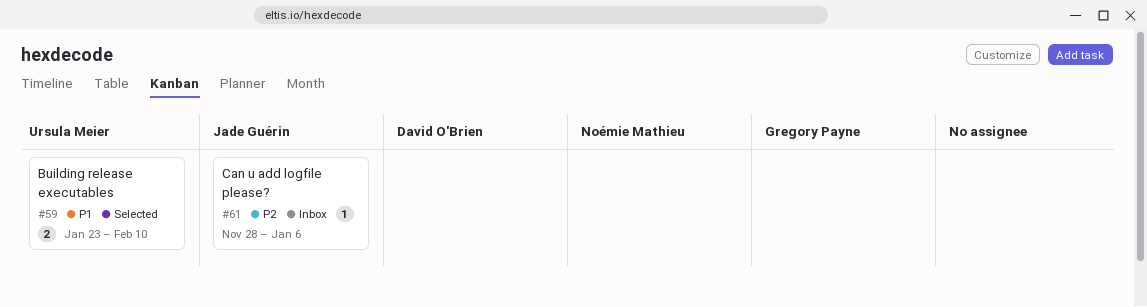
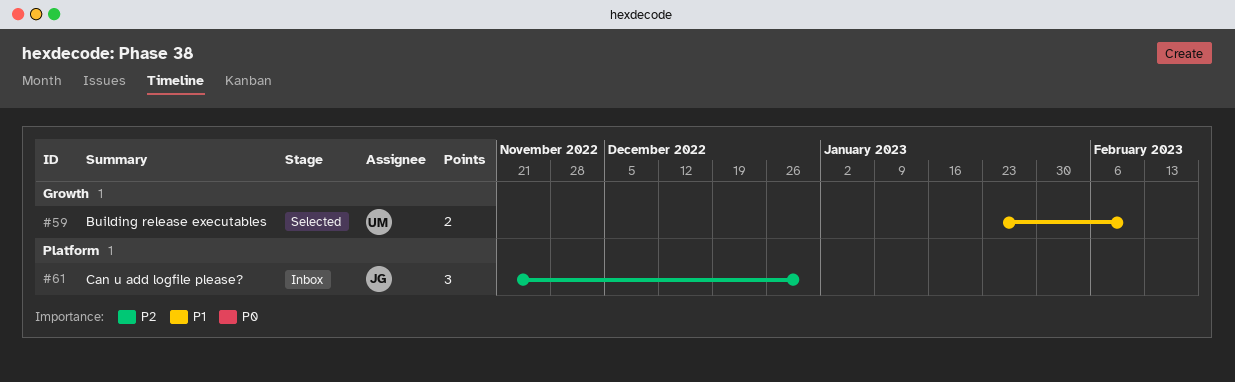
#61, estimate: 1 -> 3
#61, start: Nov 28 -> Nov 21
#61, due: Jan 6 -> Dec 30

